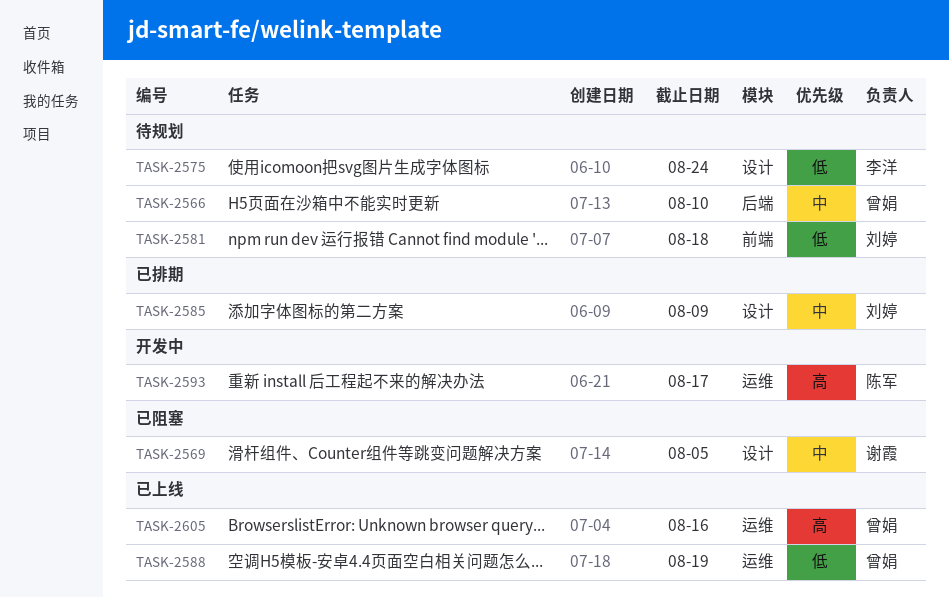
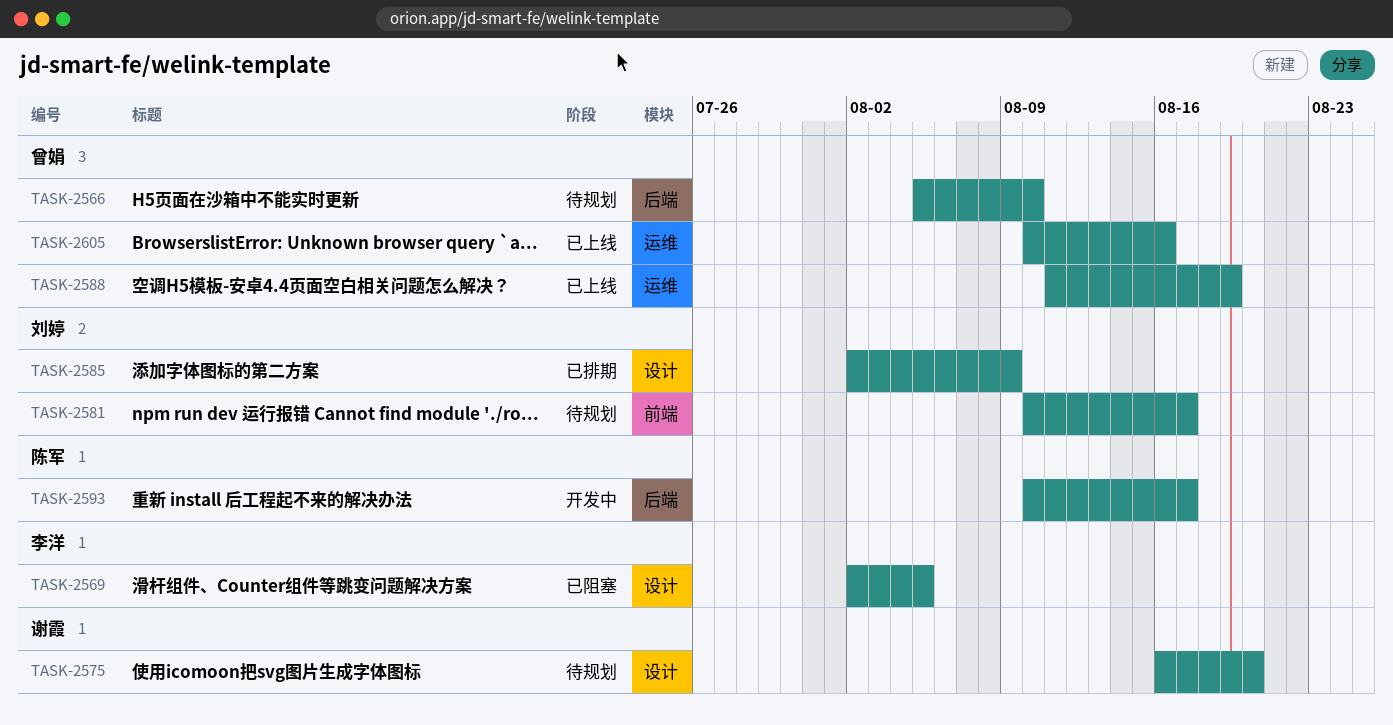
TASK-2569, owner: 谢霞 -> 李洋
TASK-2575, owner: 李洋 -> 谢霞
TASK-2575, due: Aug 24 -> Aug 20
TASK-2581, due: Aug 18 -> Aug 17
TASK-2593, label: 运维 -> 后端

